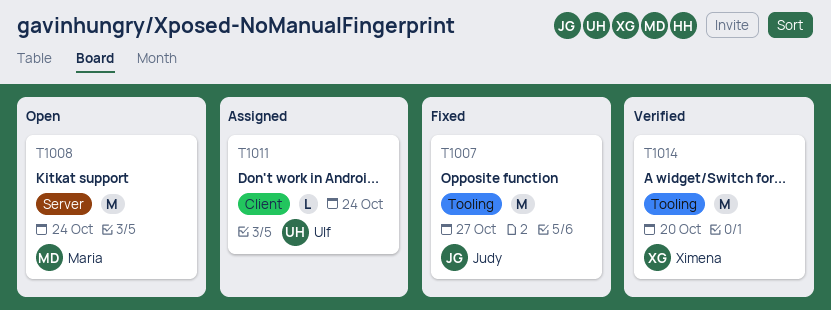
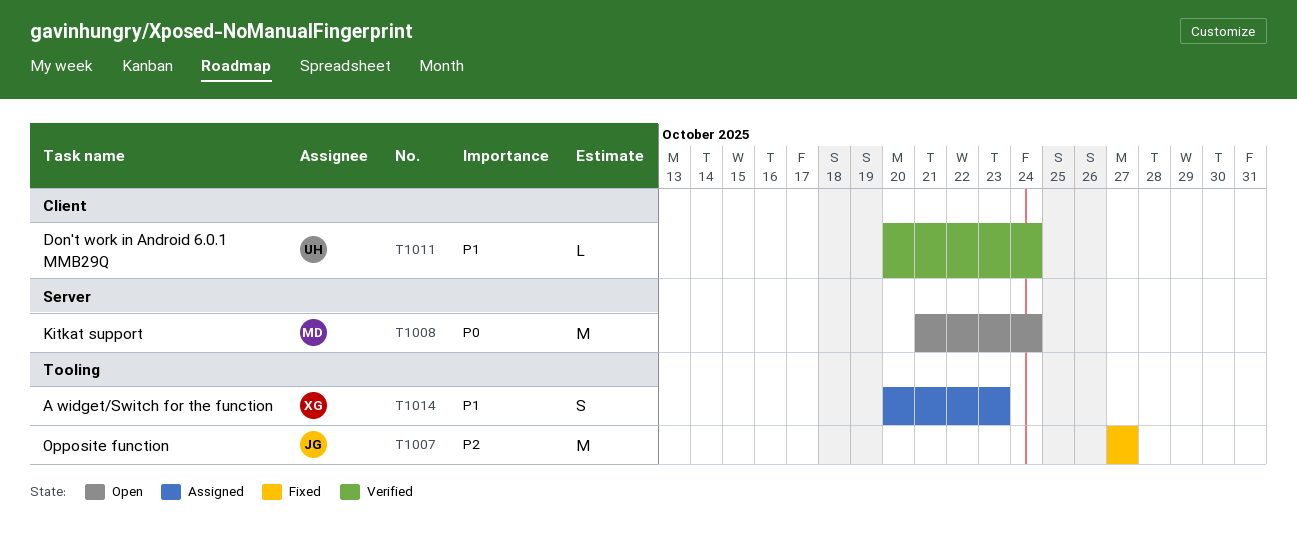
T1011, status: Assigned -> Verified
T1014, status: Verified -> Assigned
T1014, estimate: M -> S
T1014, due: Oct 20 -> Oct 23

